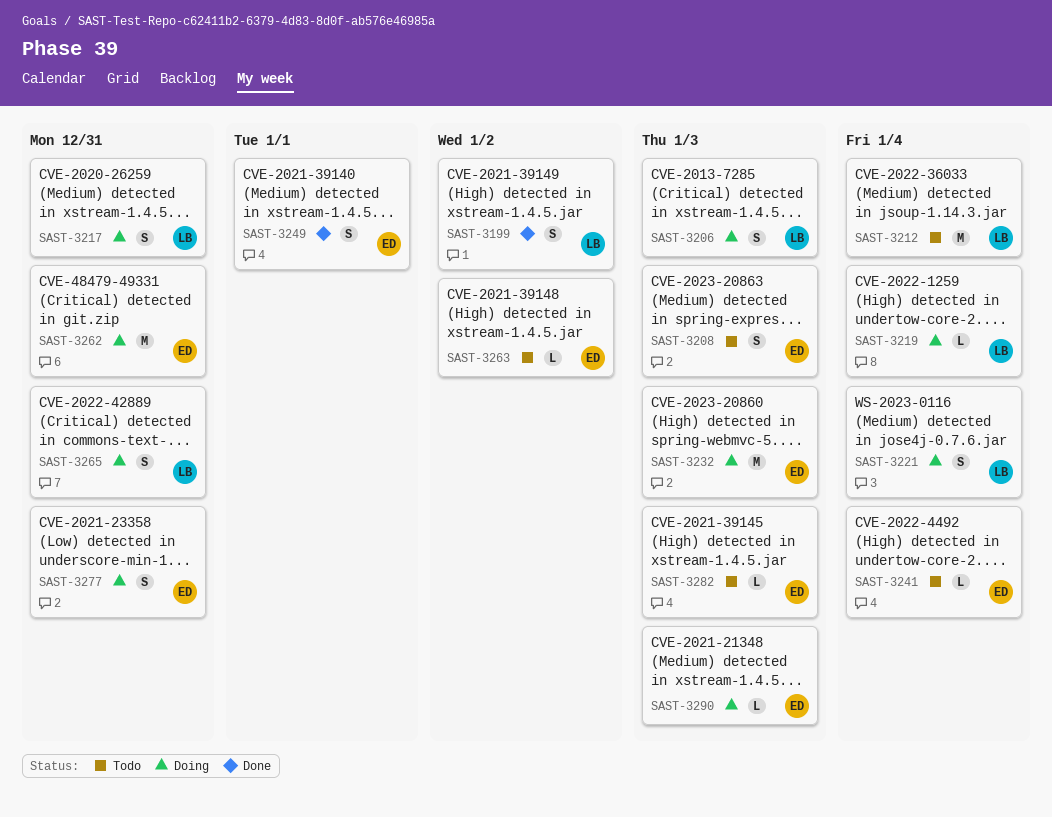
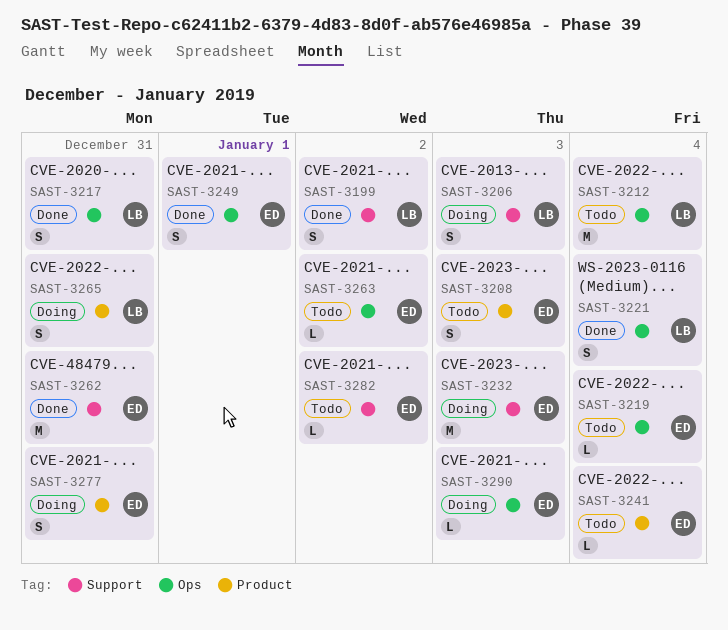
SAST-3217, status: Doing -> Done
SAST-3219, status: Doing -> Todo
SAST-3219, owner: LB -> ED
SAST-3221, status: Doing -> Done
SAST-3262, status: Doing -> Done
SAST-3282, due: Jan 3 -> Jan 2

